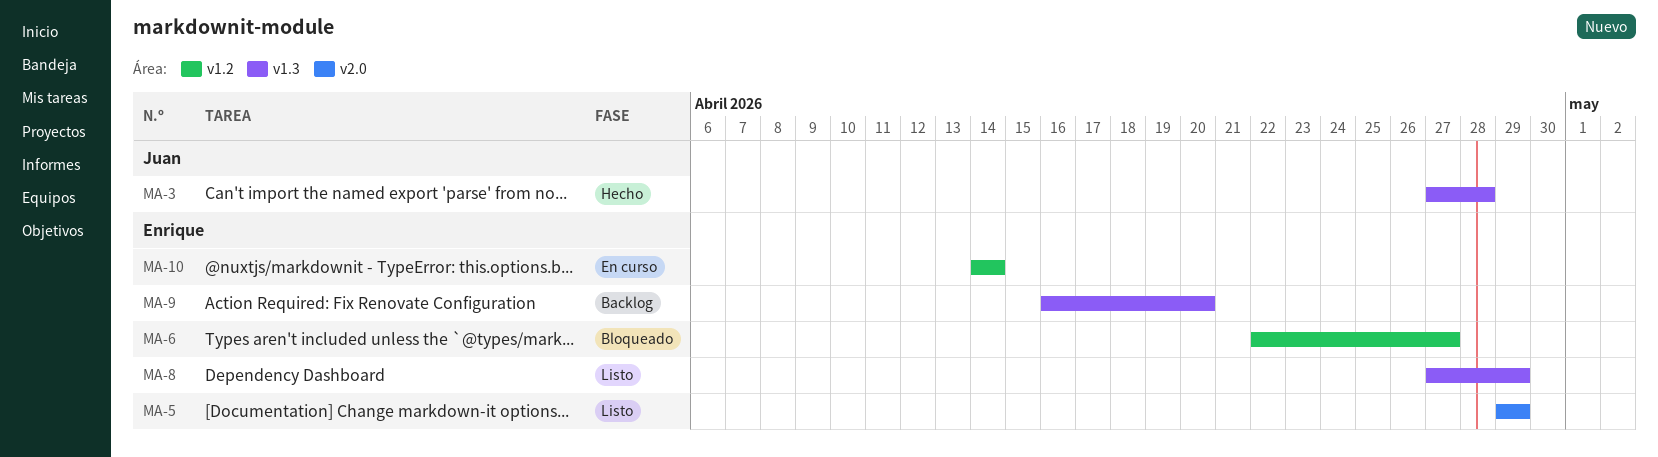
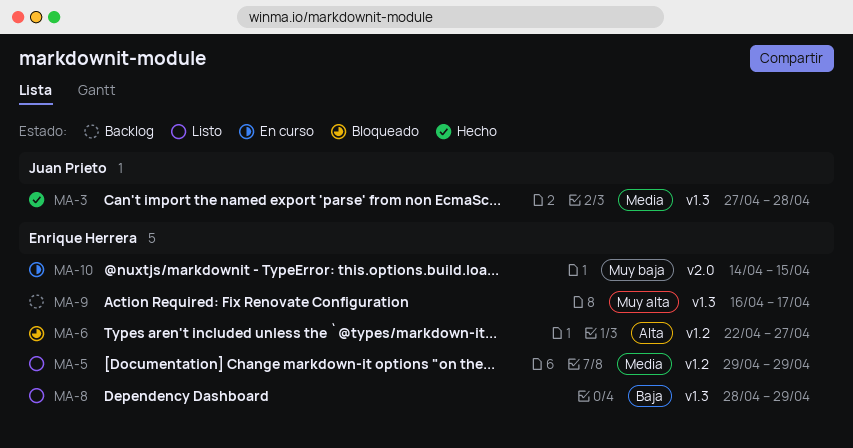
MA-5, label: v2.0 -> v1.2
MA-8, start: Apr 27 -> Apr 28
MA-9, due: Apr 20 -> Apr 17
MA-10, label: v1.2 -> v2.0
MA-10, due: Apr 14 -> Apr 15

